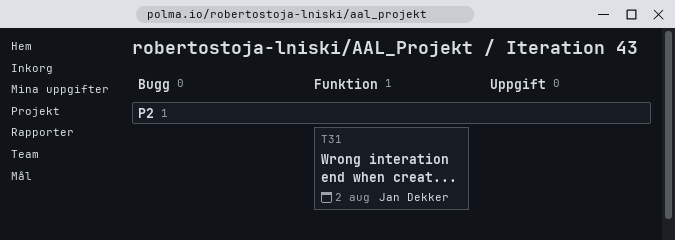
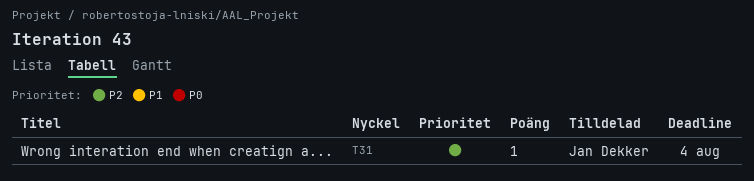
T31, due: Aug 2 -> Aug 4

